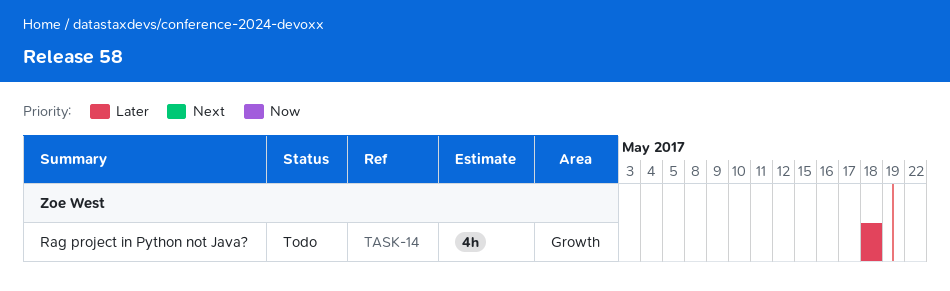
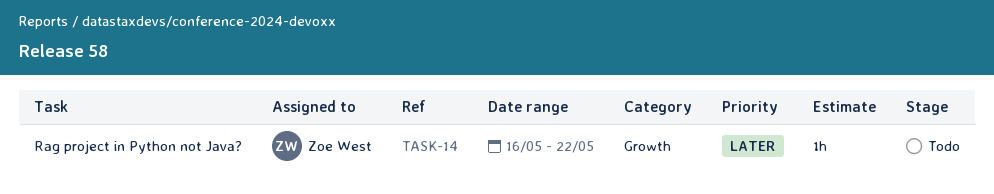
TASK-14, estimate: 4h -> 1h
TASK-14, start: May 18 -> May 16
TASK-14, due: May 18 -> May 22

